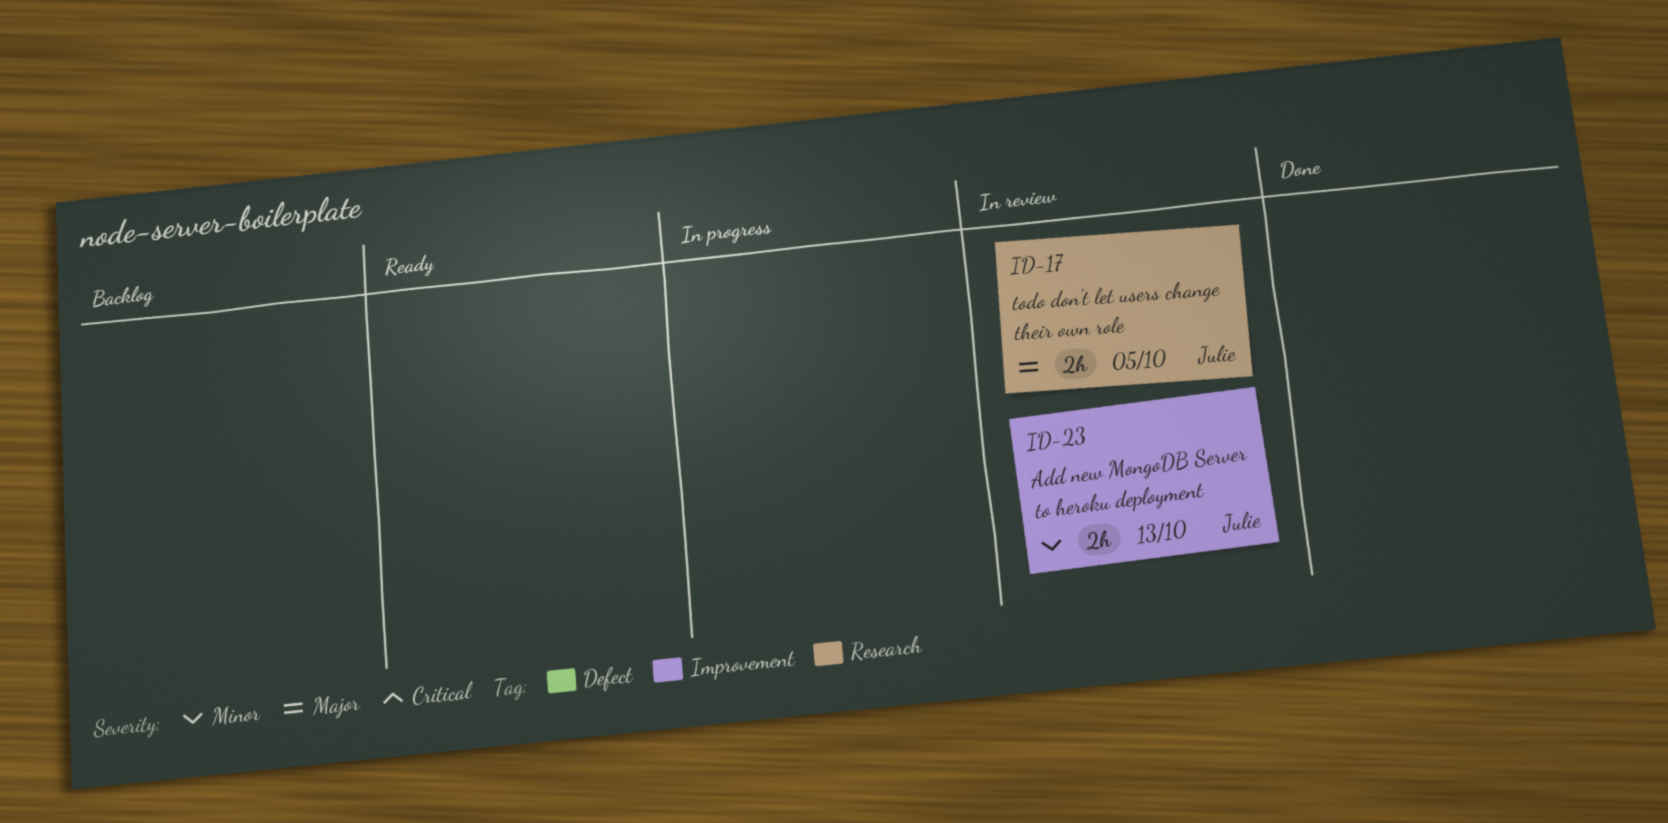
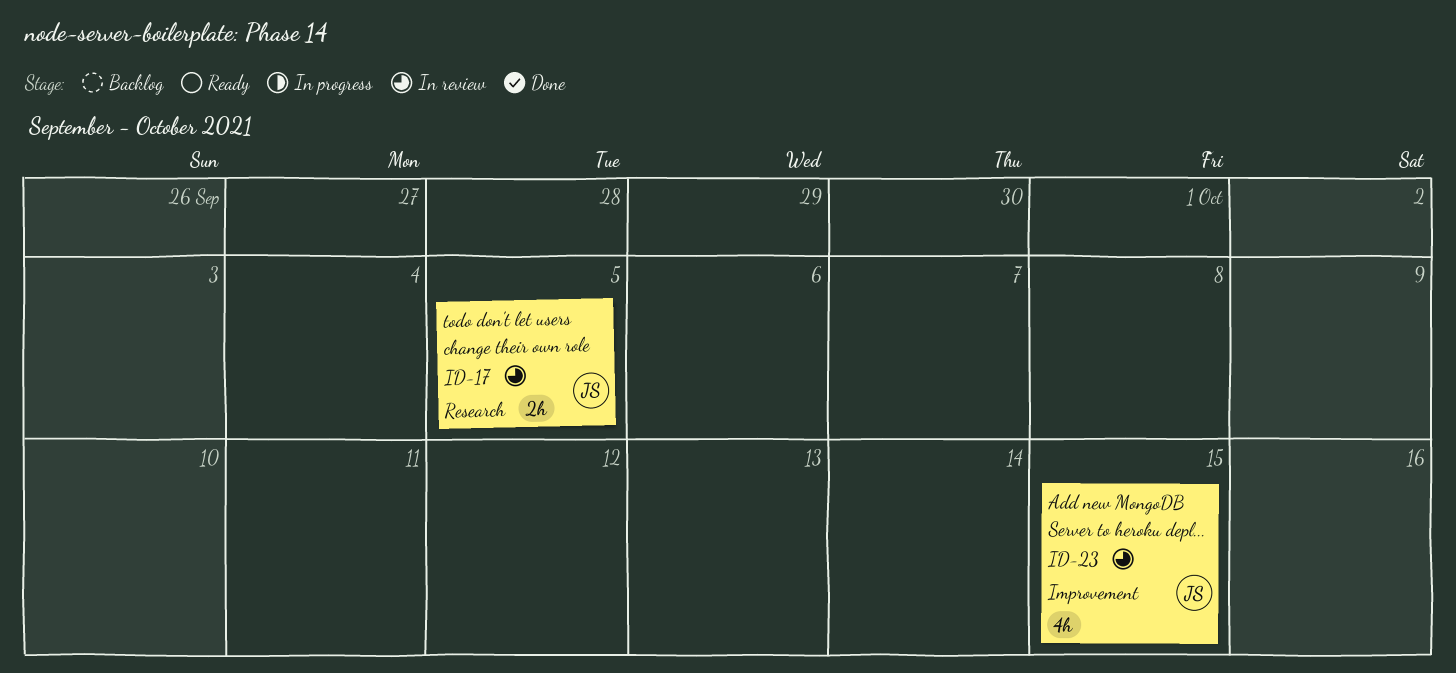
ID-23, estimate: 2h -> 4h
ID-23, due: Oct 13 -> Oct 15

